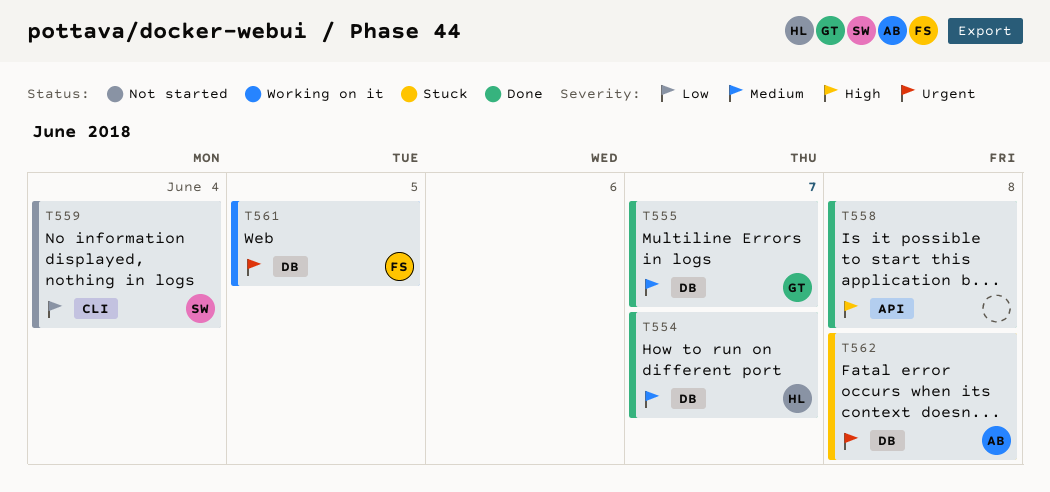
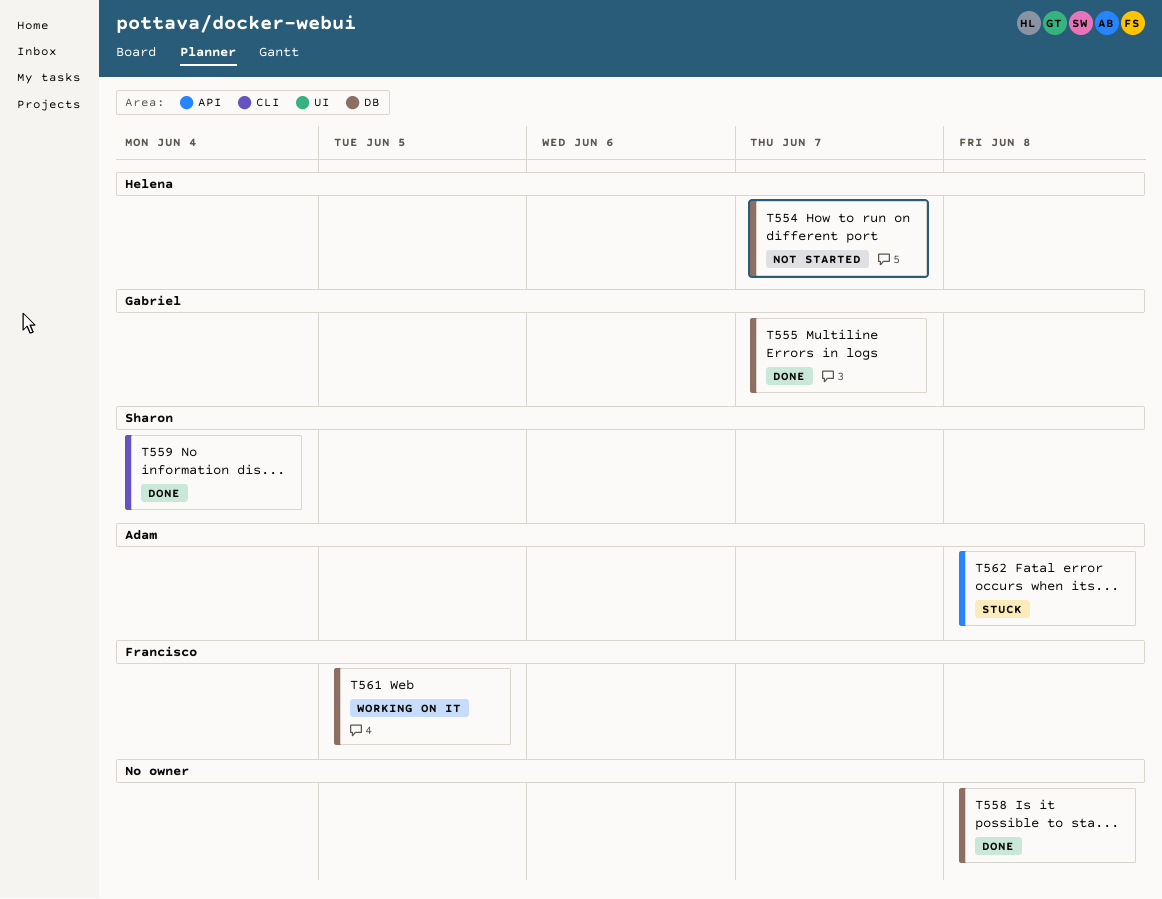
T554, status: Done -> Not started
T558, label: API -> DB
T559, status: Not started -> Done
T562, label: DB -> API

